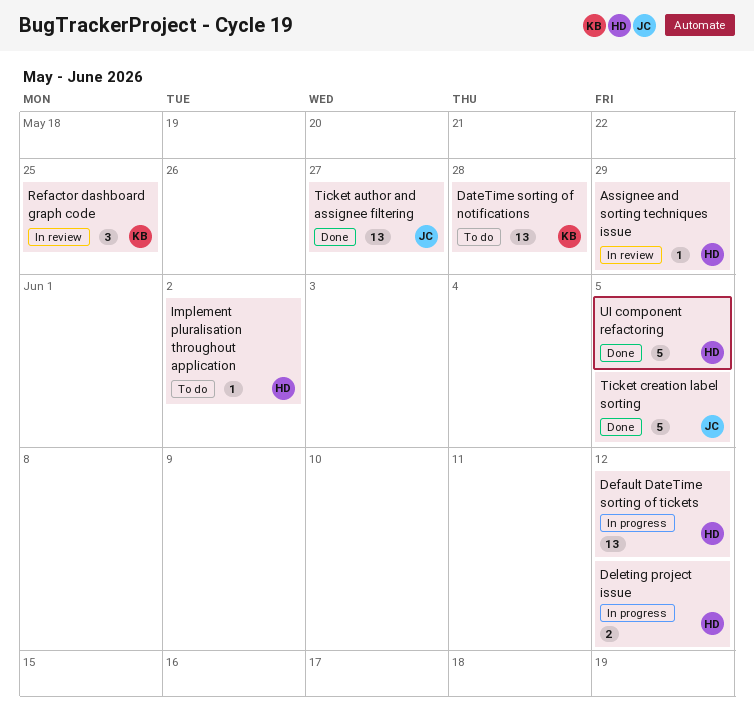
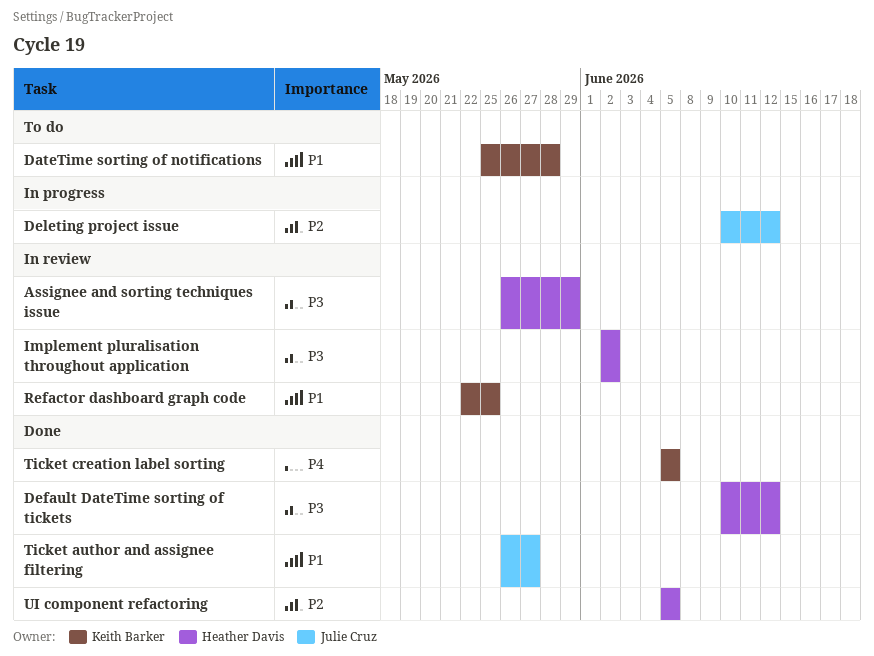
Default DateTime sorting of tickets, status: In progress -> Done
Deleting project issue, owner: Heather Davis -> Julie Cruz
Implement pluralisation throughout application, status: To do -> In review
Ticket creation label sorting, owner: Julie Cruz -> Keith Barker

